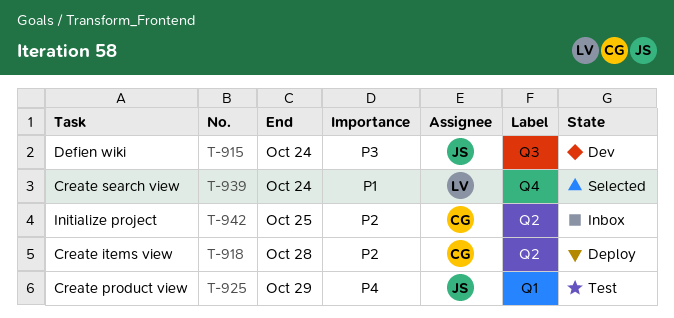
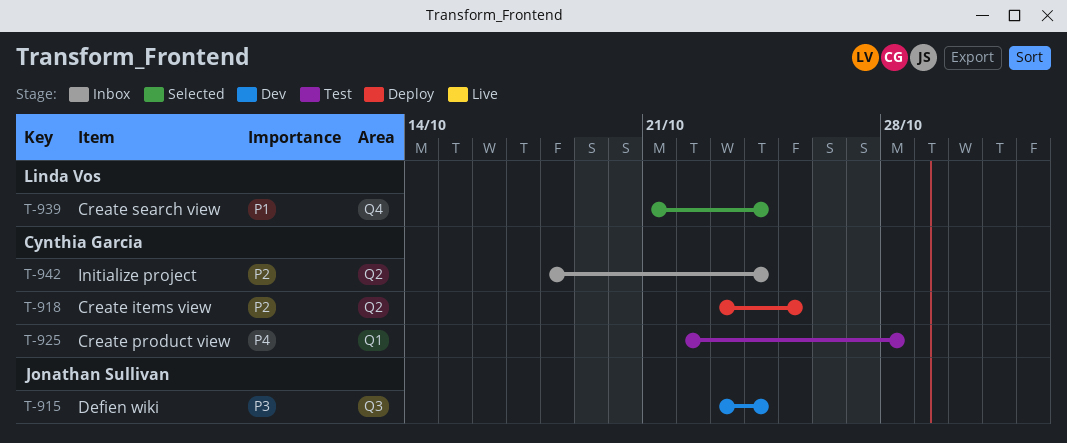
T-918, due: Oct 28 -> Oct 25
T-925, owner: Jonathan Sullivan -> Cynthia Garcia
T-925, due: Oct 29 -> Oct 28
T-942, due: Oct 25 -> Oct 24

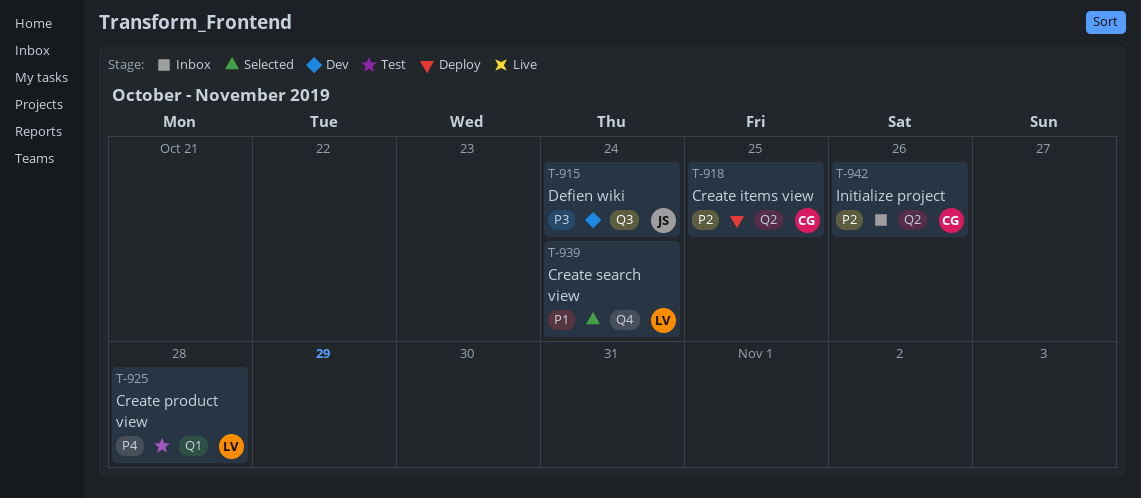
T-925, owner: Cynthia Garcia -> Linda Vos
T-942, due: Oct 24 -> Oct 26

